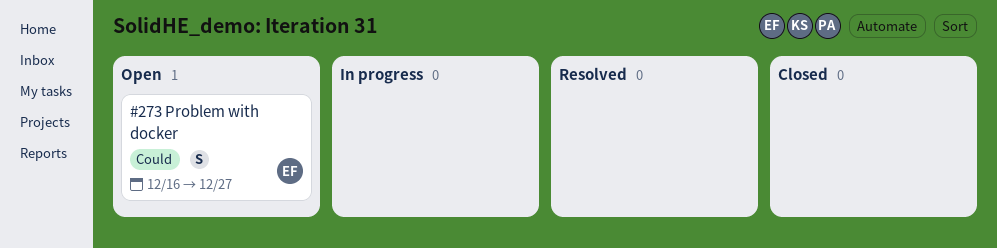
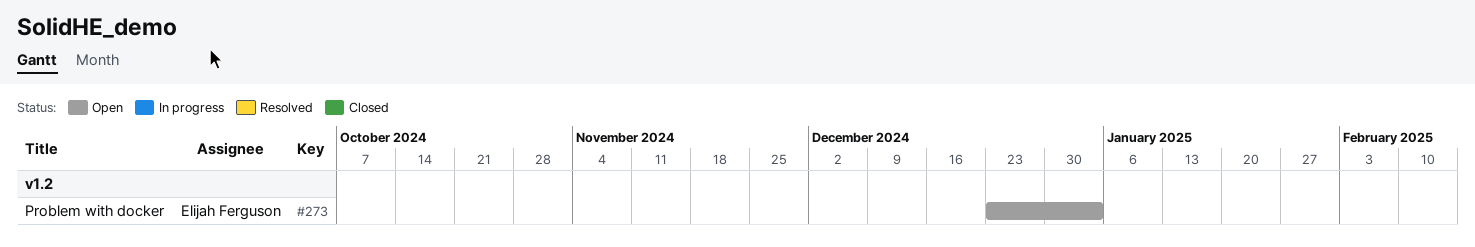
#273, start: Dec 16 -> Dec 23
#273, due: Dec 27 -> Jan 3

